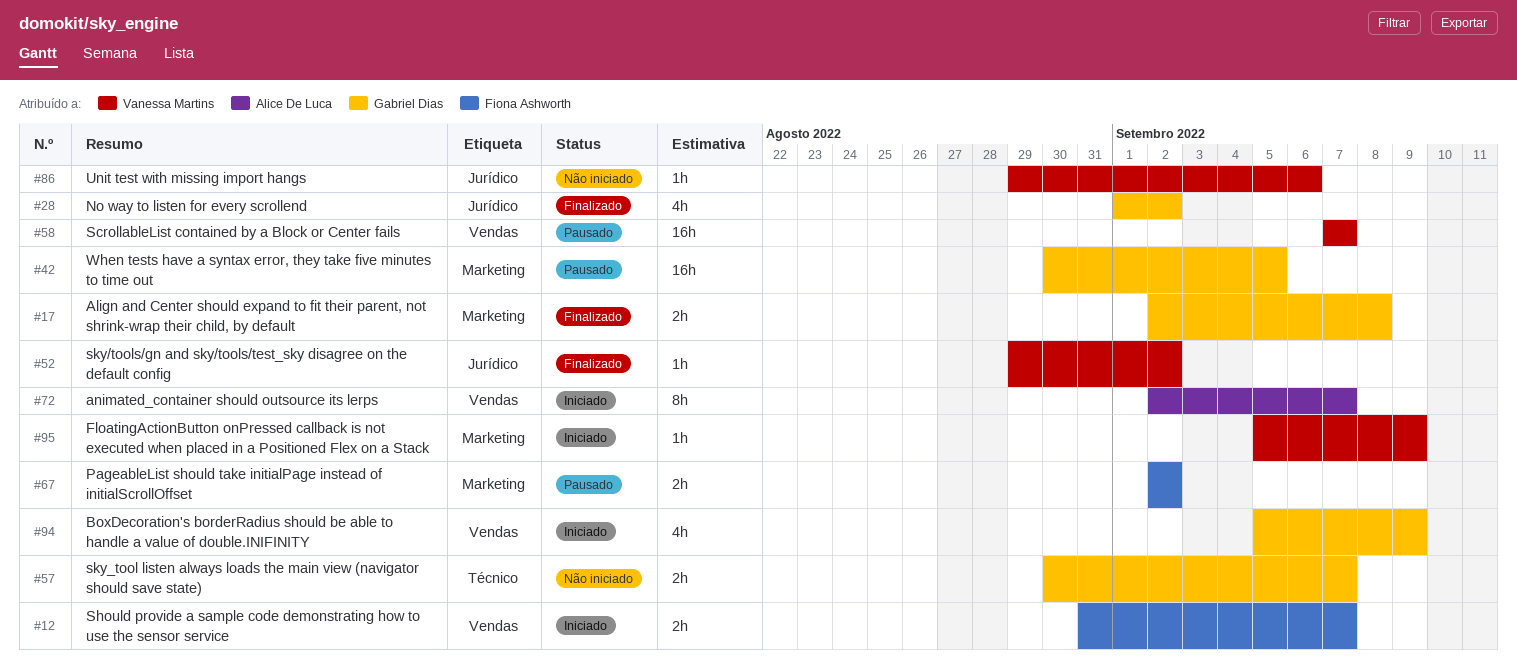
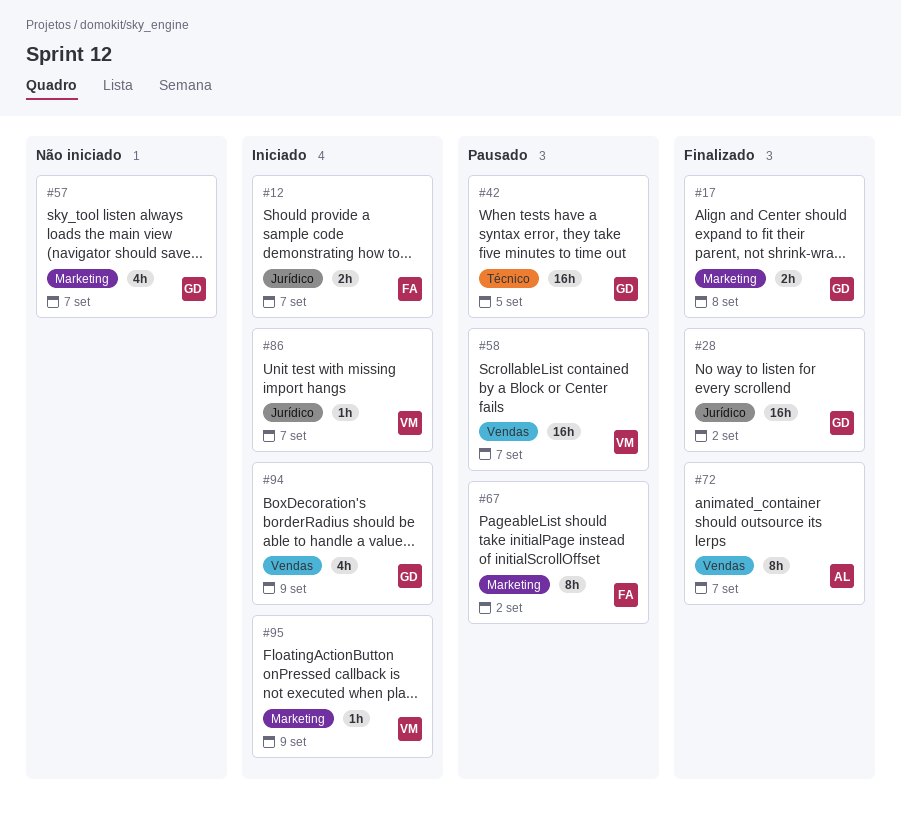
#12, label: Vendas -> Jurídico
#28, estimate: 4h -> 16h
#42, label: Marketing -> Técnico
#52: present -> none
#57, label: Técnico -> Marketing
#57, estimate: 2h -> 4h
#67, estimate: 2h -> 8h
#72, status: Iniciado -> Finalizado
#86, status: Não iniciado -> Iniciado
#86, due: Sep 6 -> Sep 7

